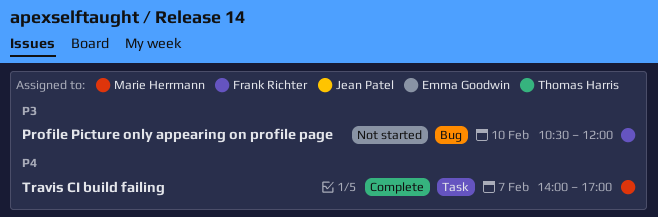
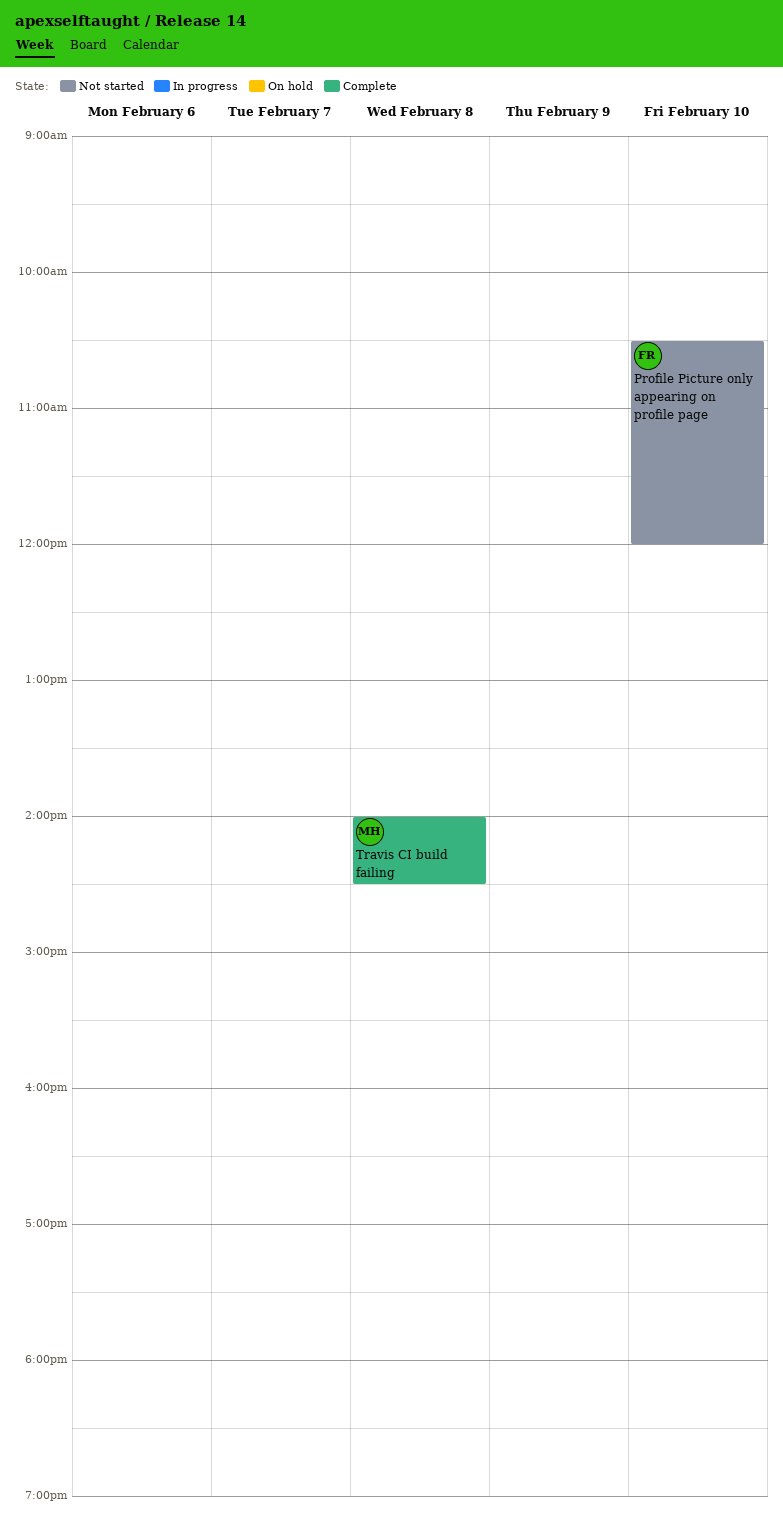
Travis CI build failing, day: Feb 7 -> Feb 8
Travis CI build failing, ends: 17:00 -> 14:30

